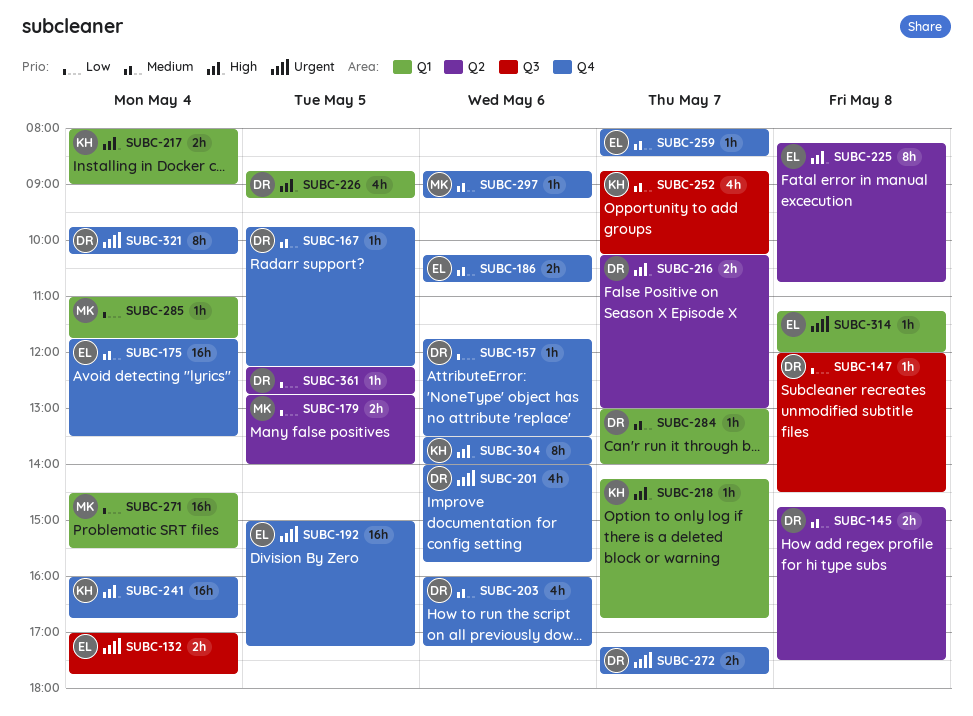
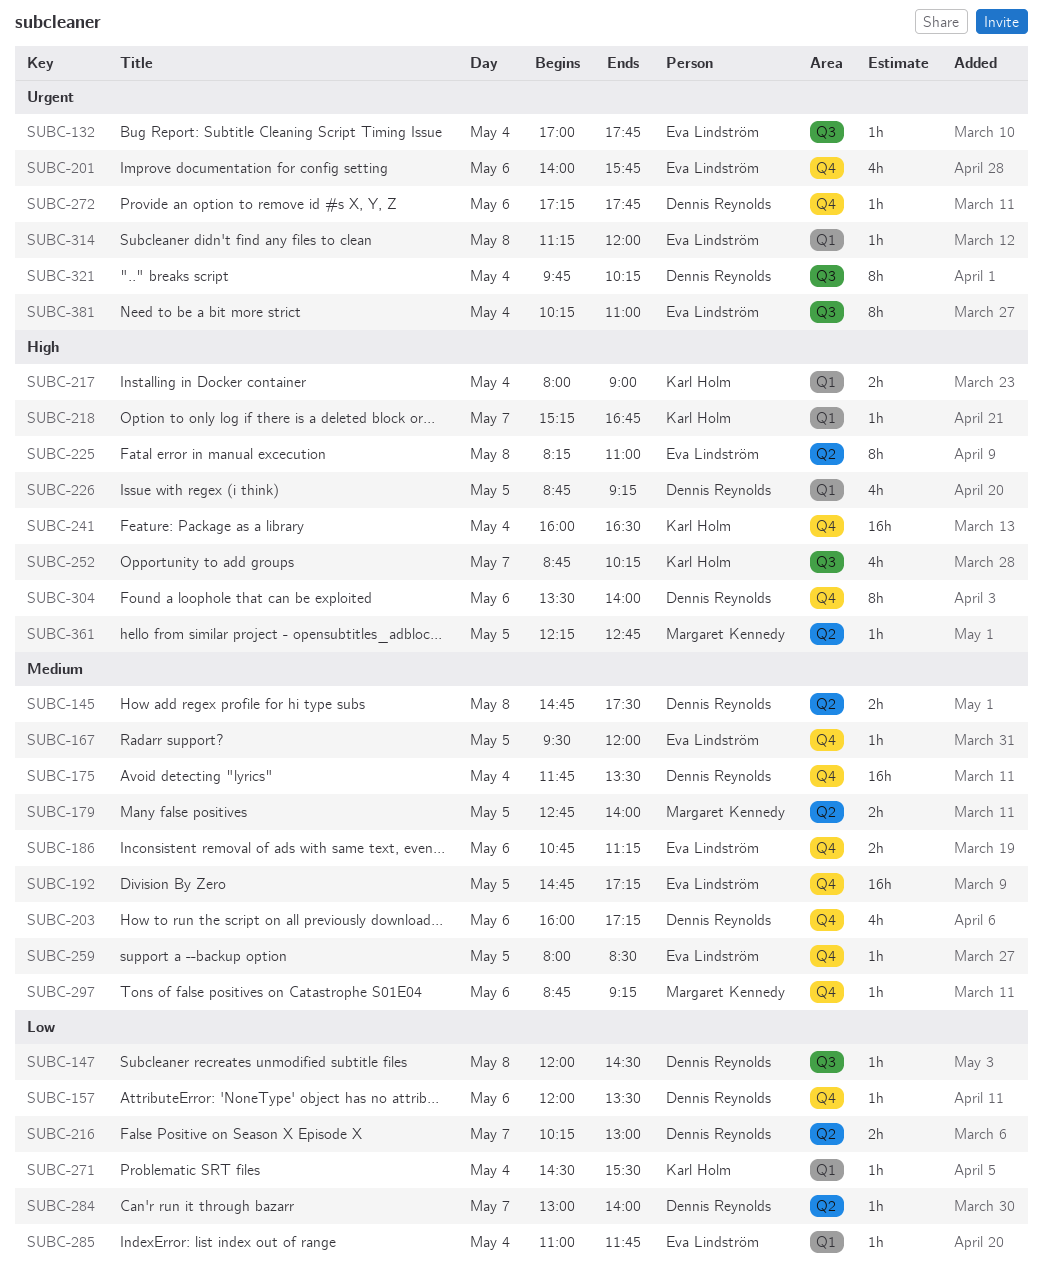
SUBC-132, estimate: 2h -> 1h
SUBC-157, begins: 11:45 -> 12:00
SUBC-167, owner: Dennis Reynolds -> Eva Lindström
SUBC-167, begins: 09:45 -> 09:30
SUBC-167, ends: 12:15 -> 12:00
SUBC-175, owner: Eva Lindström -> Dennis Reynolds
SUBC-179, priority: Low -> Medium
SUBC-186, begins: 10:15 -> 10:45
SUBC-186, ends: 10:45 -> 11:15
SUBC-192, priority: Urgent -> Medium
SUBC-192, begins: 15:00 -> 14:45
SUBC-201, owner: Dennis Reynolds -> Eva Lindström
SUBC-216, priority: High -> Low
SUBC-218, begins: 14:15 -> 15:15
SUBC-225, ends: 10:45 -> 11:00
SUBC-241, ends: 16:45 -> 16:30
SUBC-252, priority: Medium -> High
SUBC-259, day: May 7 -> May 5
SUBC-271, owner: Margaret Kennedy -> Karl Holm
SUBC-271, estimate: 16h -> 1h
SUBC-272, estimate: 2h -> 1h
SUBC-272, day: May 7 -> May 6
SUBC-284, priority: Medium -> Low
SUBC-284, label: Q1 -> Q2
SUBC-285, owner: Margaret Kennedy -> Eva Lindström
SUBC-304, owner: Karl Holm -> Dennis Reynolds
SUBC-321, label: Q4 -> Q3
SUBC-361, owner: Dennis Reynolds -> Margaret Kennedy
SUBC-361, priority: Low -> High
SUBC-381: none -> present

